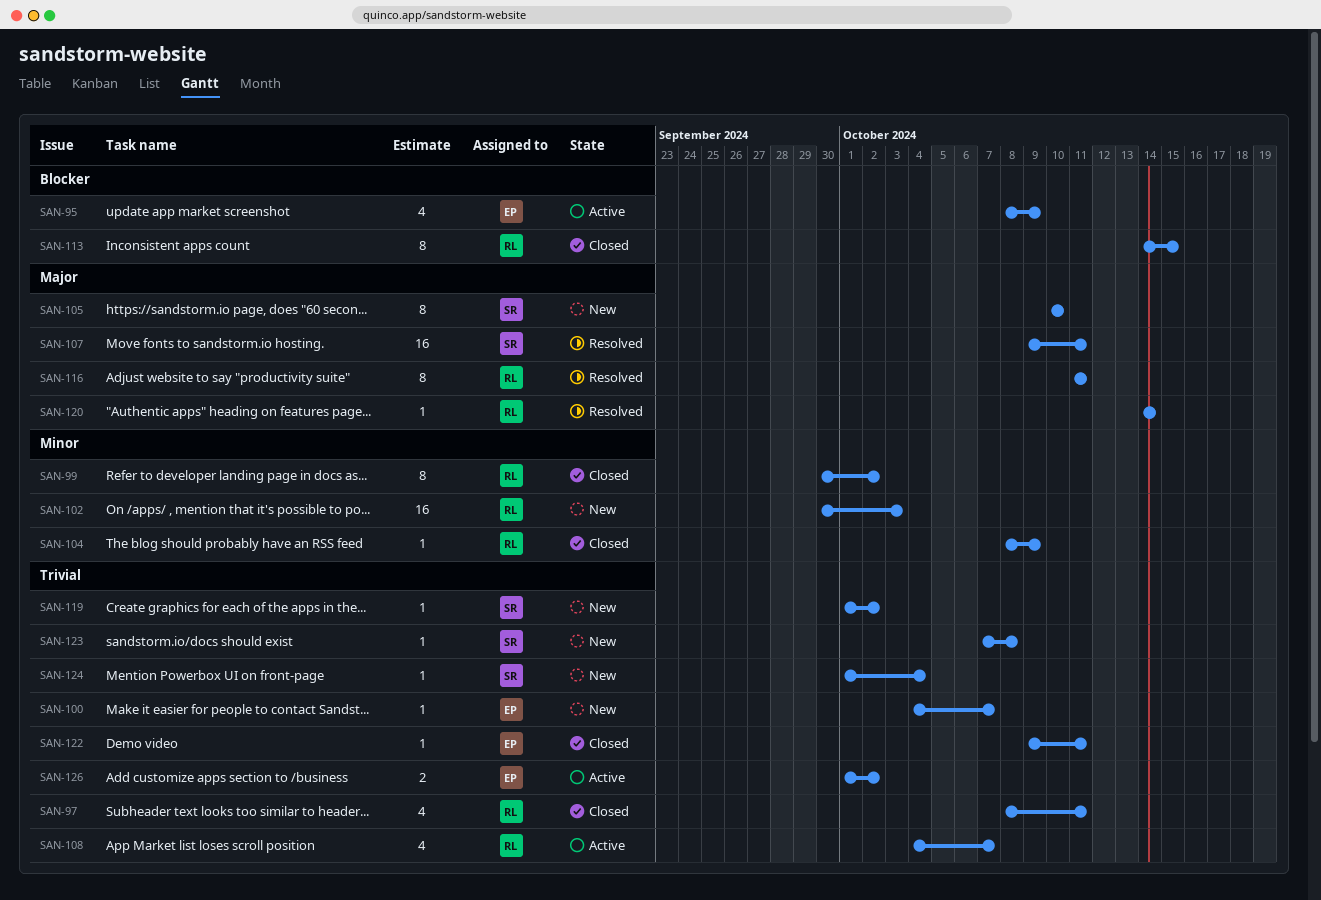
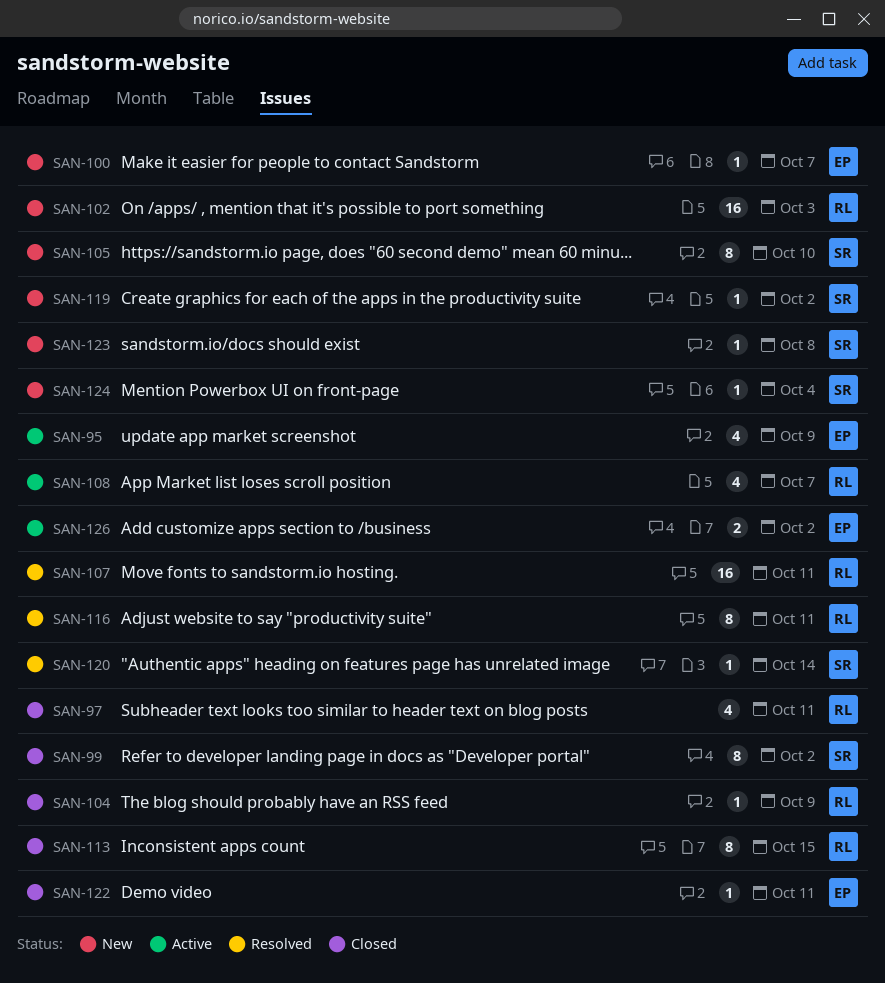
SAN-99, owner: RL -> SR
SAN-107, owner: SR -> RL
SAN-120, owner: RL -> SR

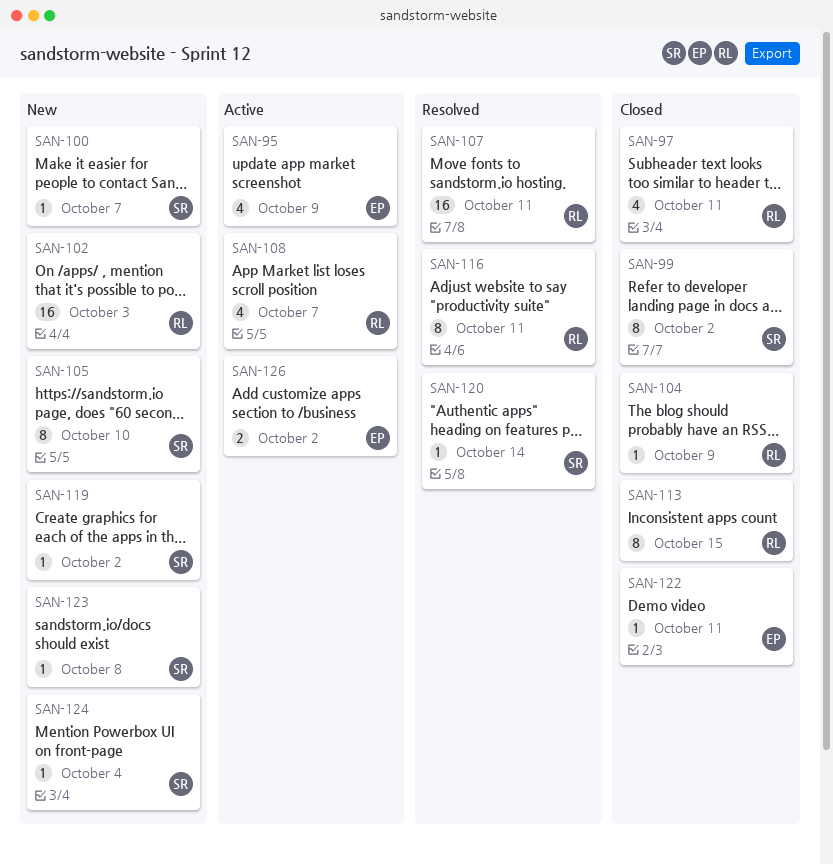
SAN-100, owner: EP -> SR

